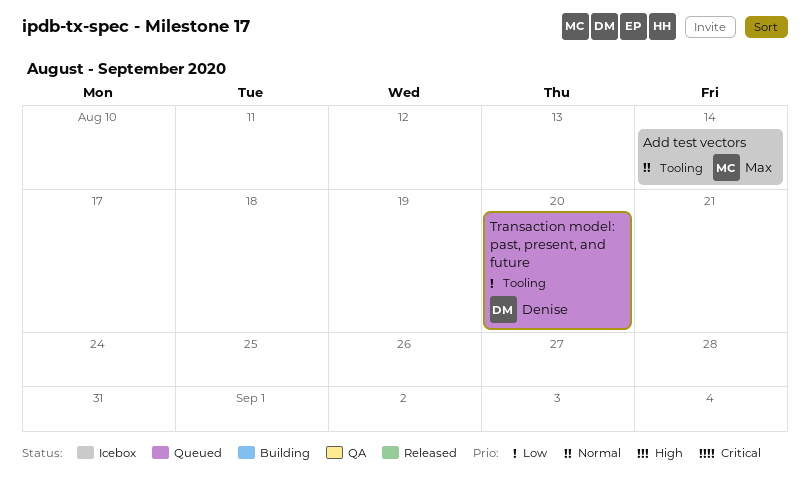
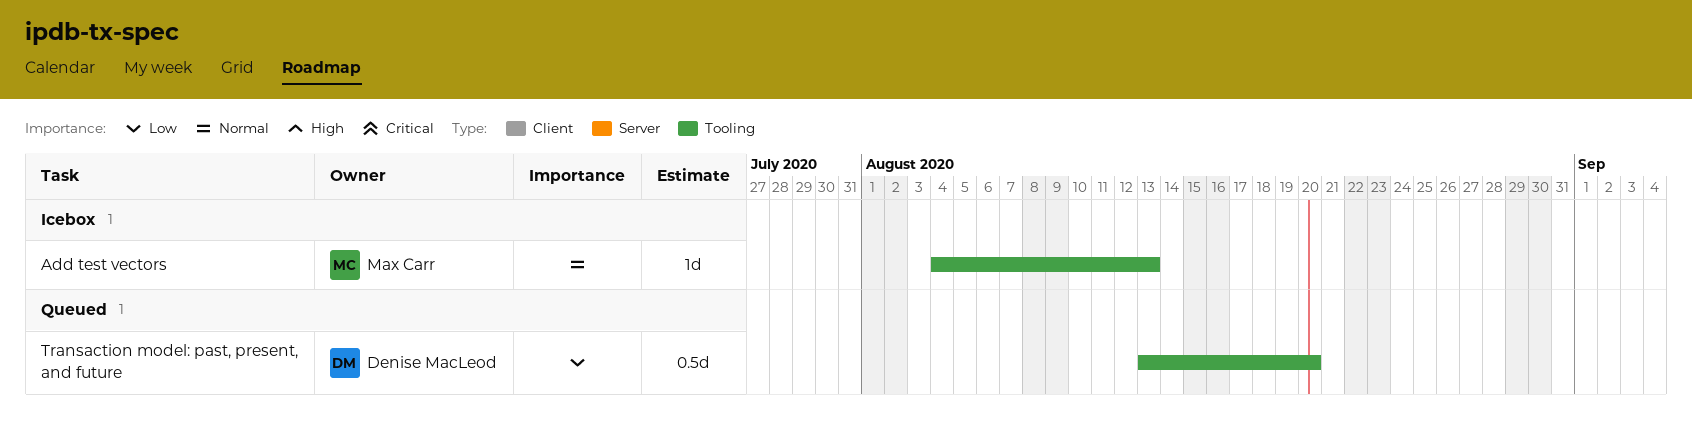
Add test vectors, due: Aug 14 -> Aug 13

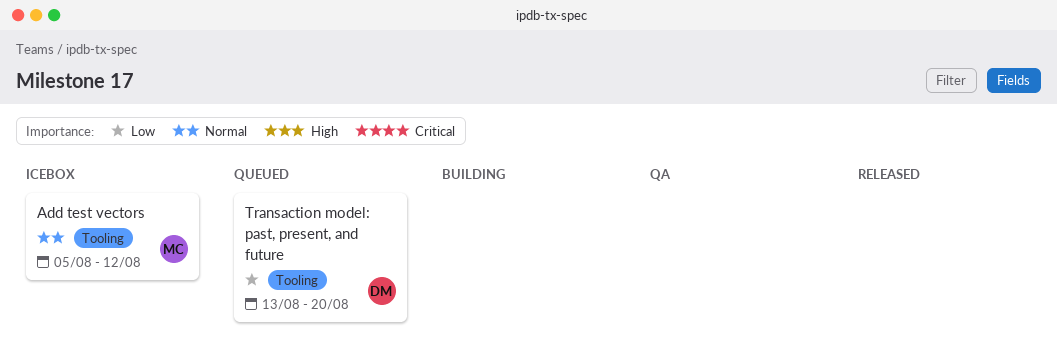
Add test vectors, start: Aug 4 -> Aug 5
Add test vectors, due: Aug 13 -> Aug 12

